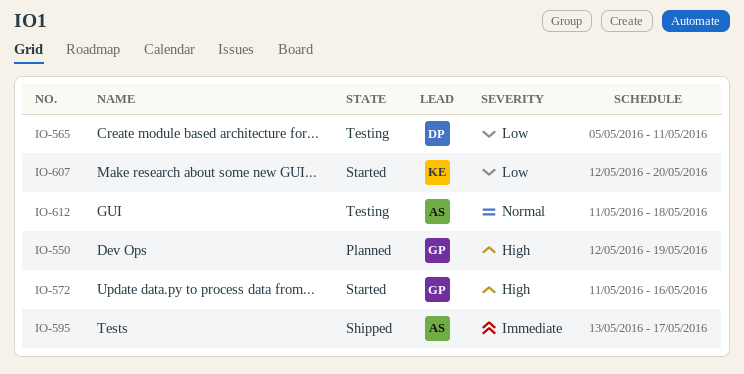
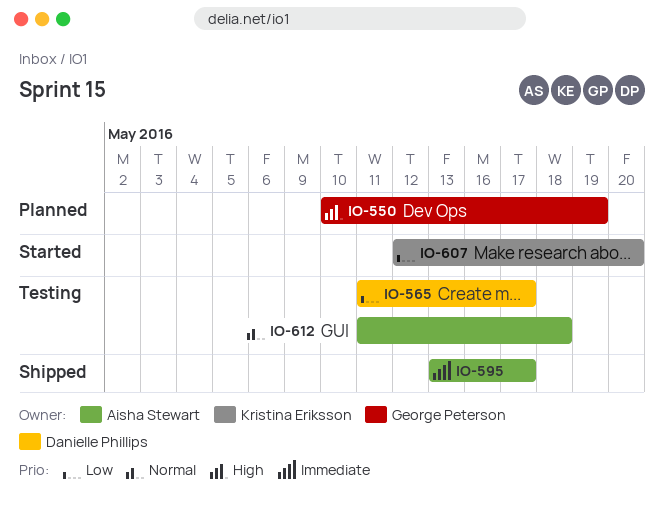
IO-550, start: May 12 -> May 10
IO-565, start: May 5 -> May 11
IO-565, due: May 11 -> May 17
IO-572: present -> none

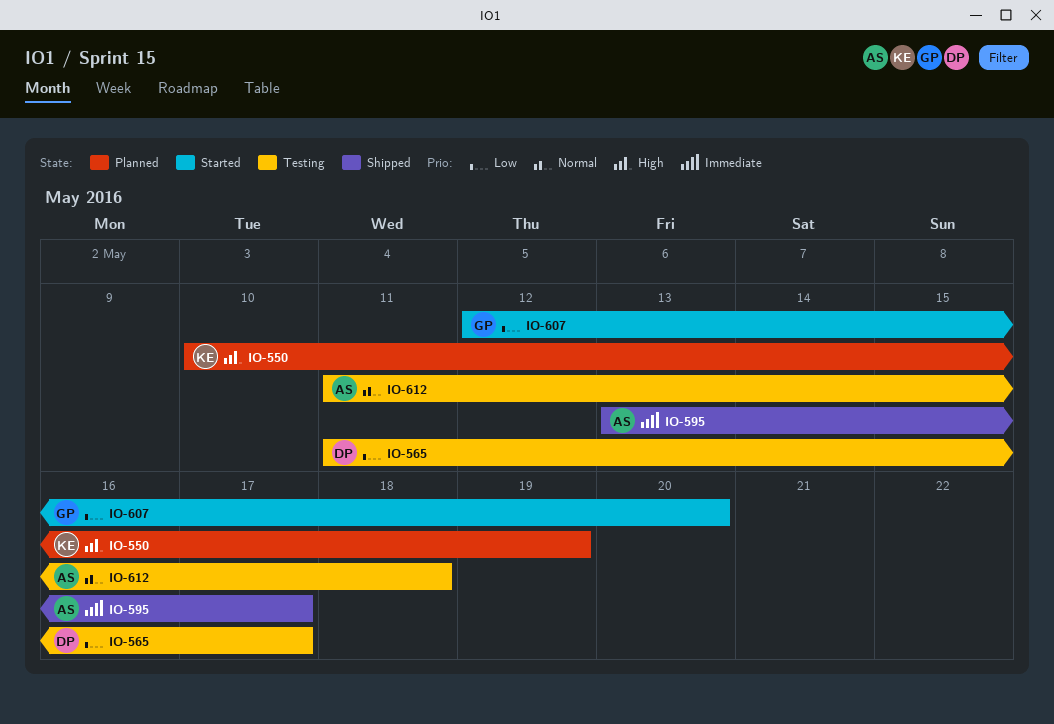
IO-550, owner: George Peterson -> Kristina Eriksson
IO-607, owner: Kristina Eriksson -> George Peterson

